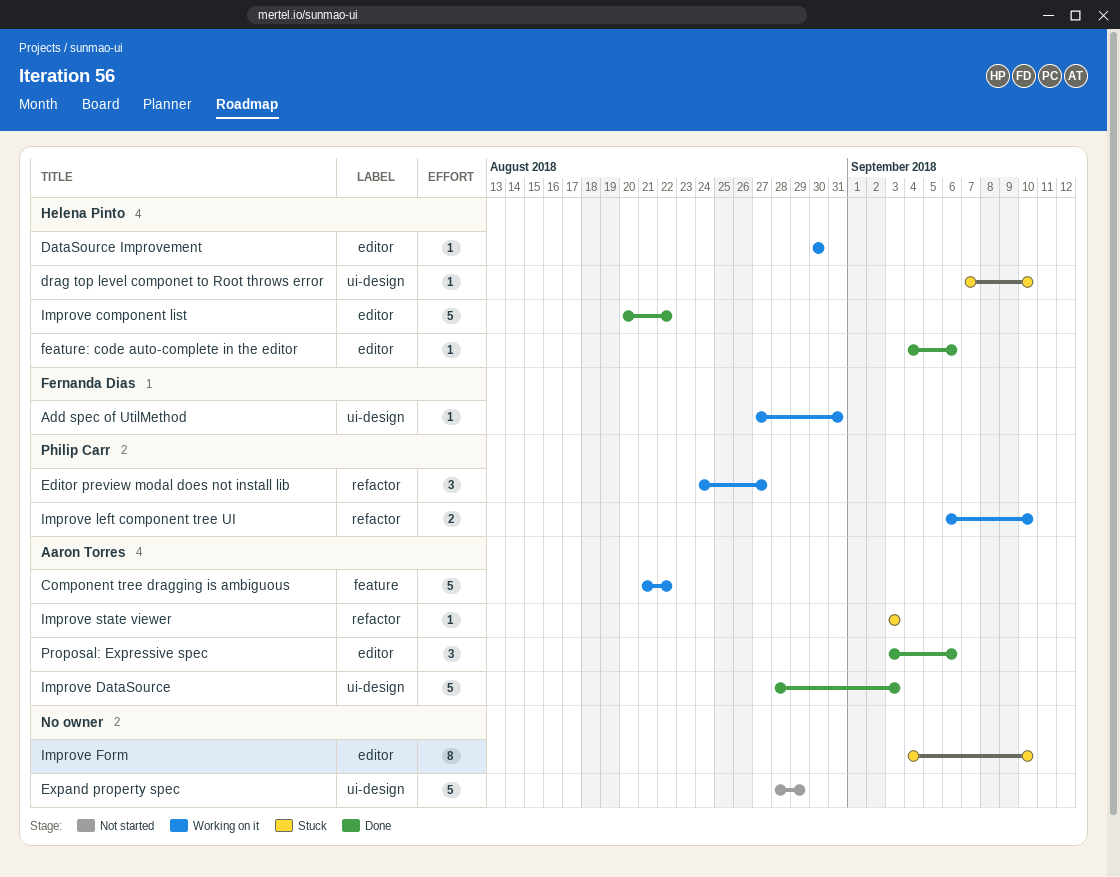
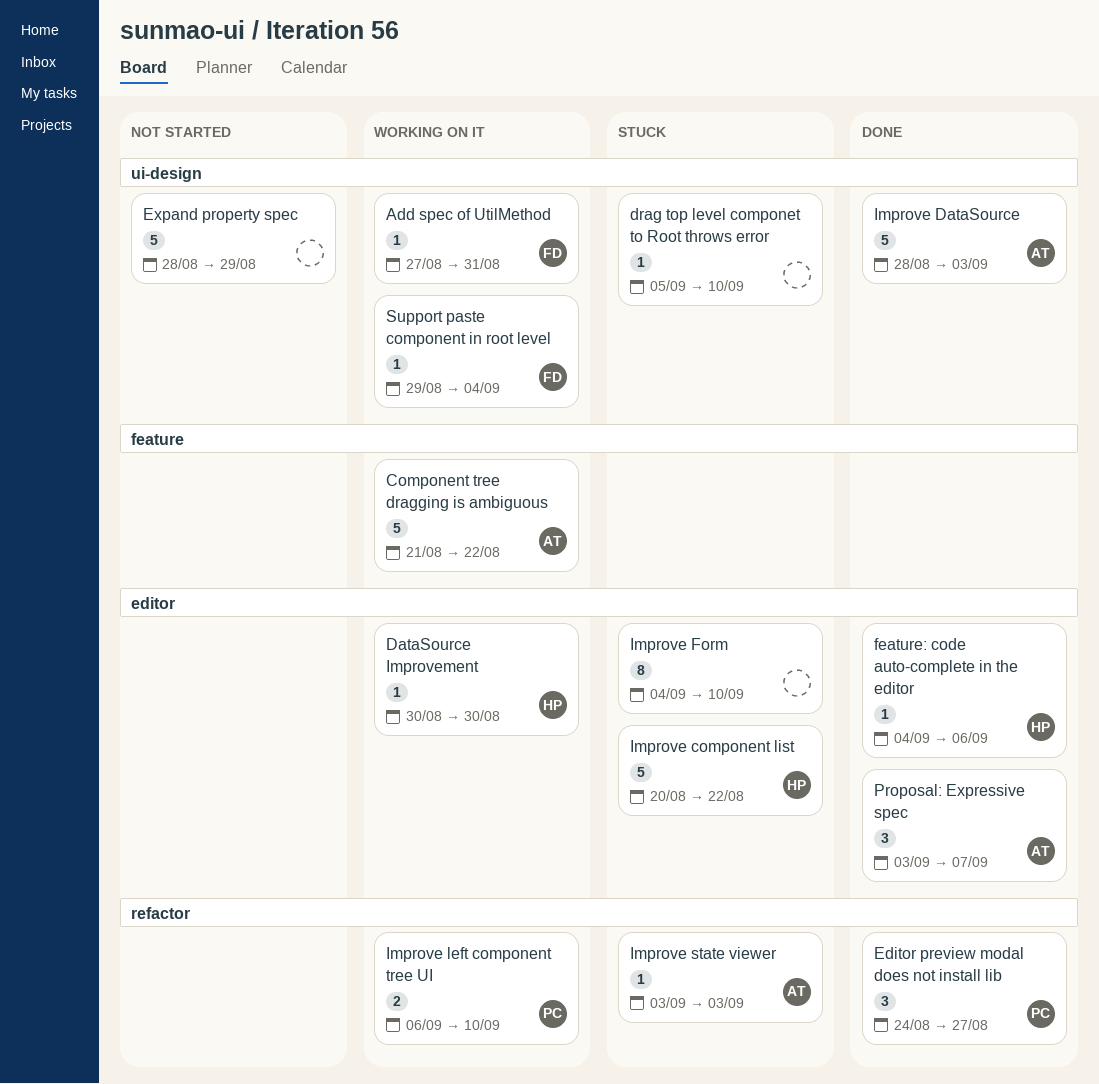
drag top level componet to Root throws error, owner: Helena Pinto -> none
drag top level componet to Root throws error, start: Sep 7 -> Sep 5
Editor preview modal does not install lib, status: Working on it -> Done
Improve component list, status: Done -> Stuck
Proposal: Expressive spec, due: Sep 6 -> Sep 7
Support paste component in root level: none -> present

